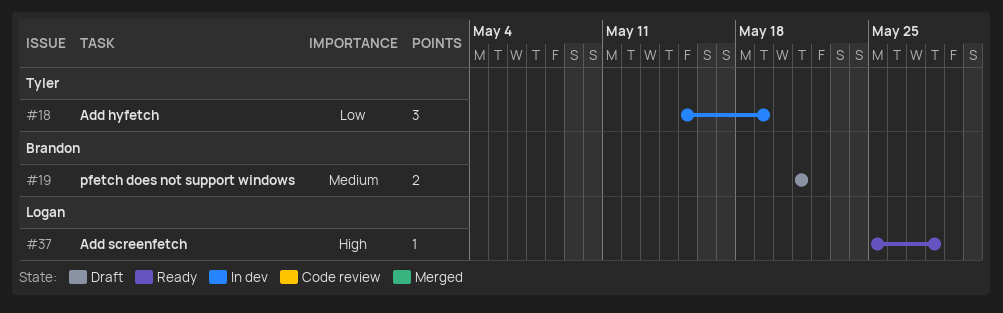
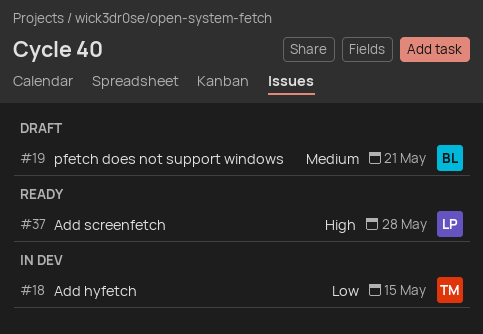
#18, due: May 19 -> May 15

